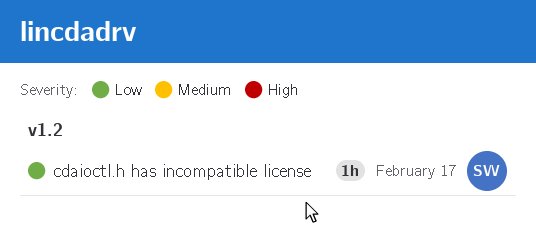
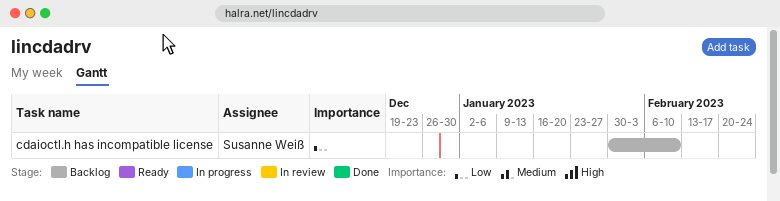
cdaioctl.h has incompatible license, due: Feb 17 -> Feb 10

